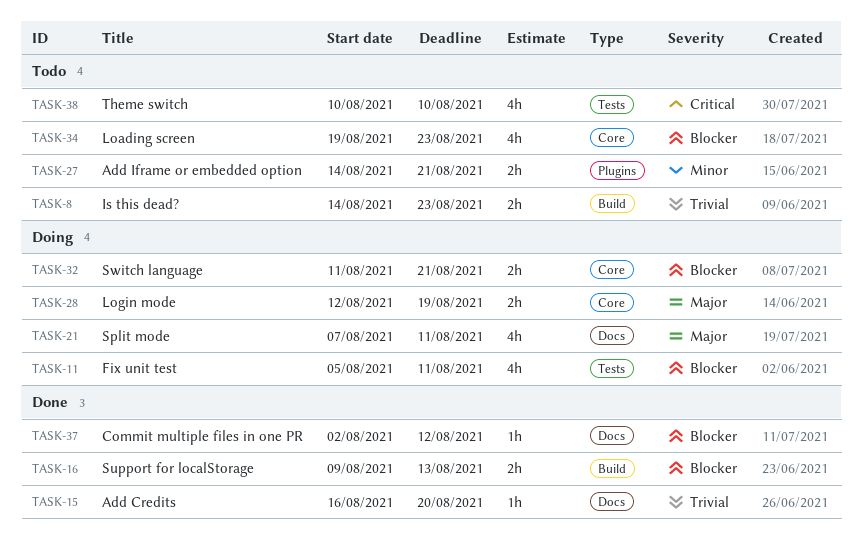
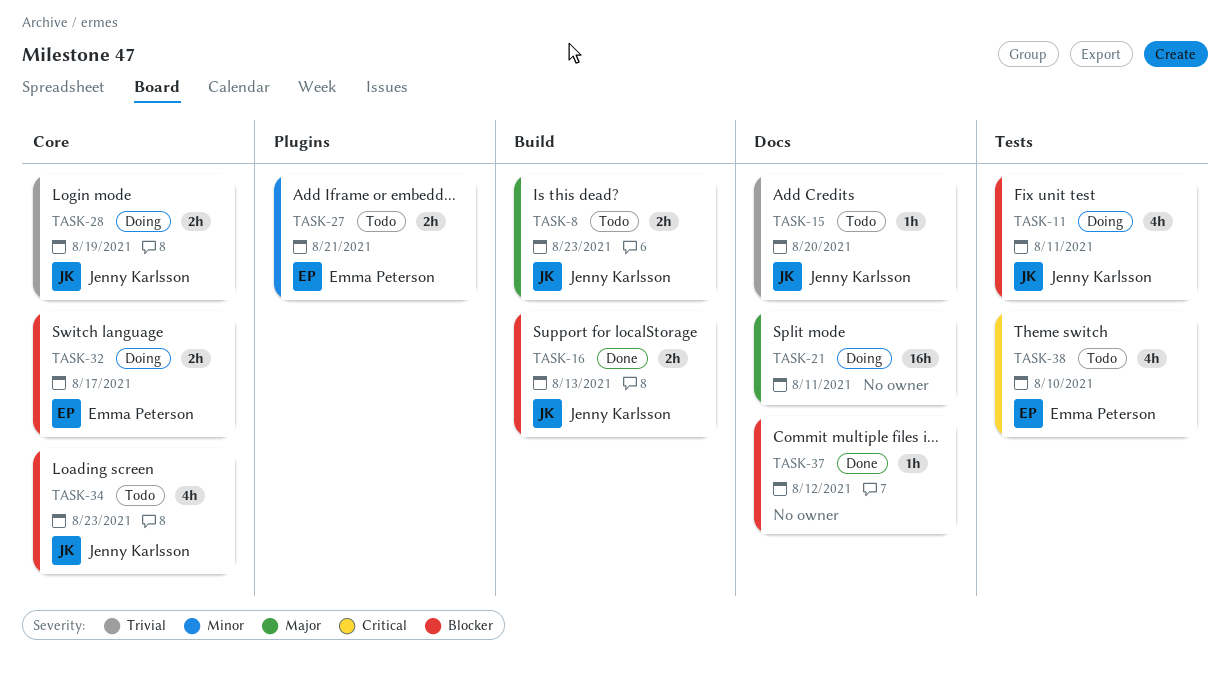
TASK-8, priority: Trivial -> Major
TASK-15, status: Done -> Todo
TASK-21, estimate: 4h -> 16h
TASK-28, priority: Major -> Trivial
TASK-32, due: Aug 21 -> Aug 17

